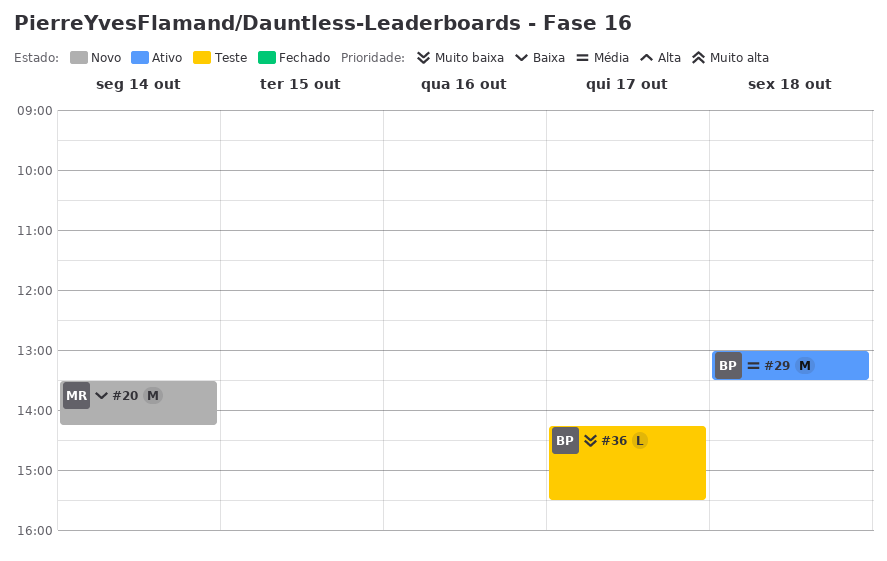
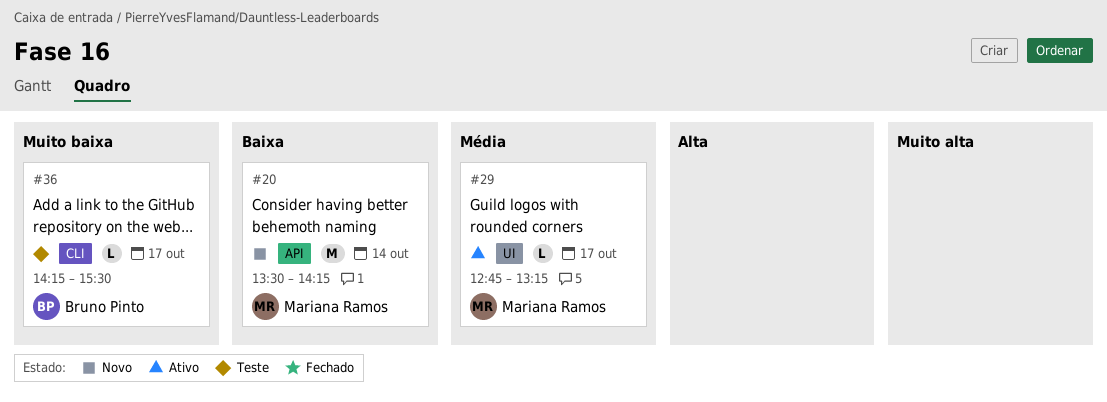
#29, owner: Bruno Pinto -> Mariana Ramos
#29, estimate: M -> L
#29, day: Oct 18 -> Oct 17
#29, begins: 13:00 -> 12:45
#29, ends: 13:30 -> 13:15

